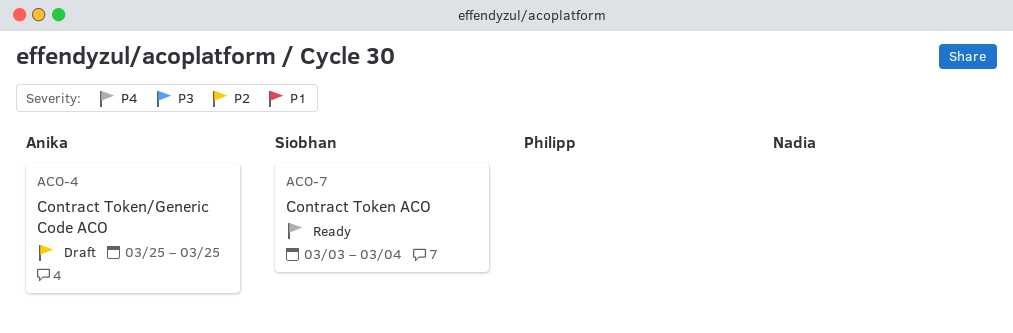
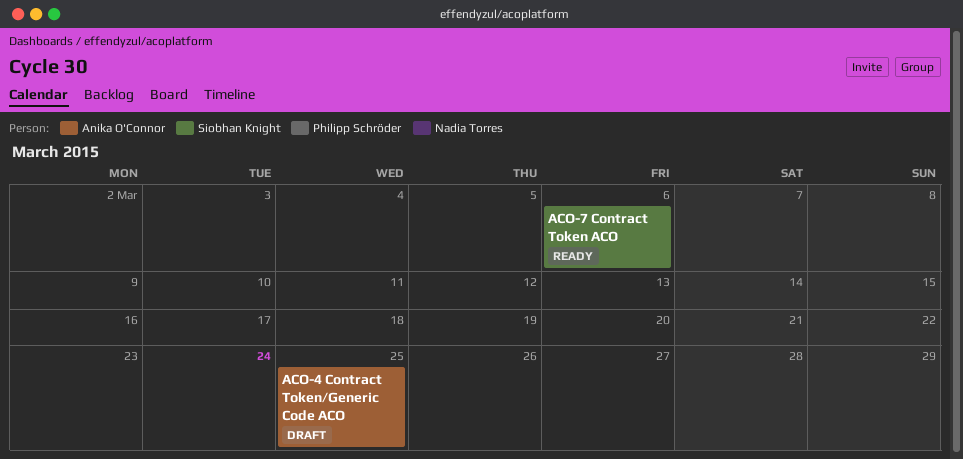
ACO-7, due: Mar 4 -> Mar 6

